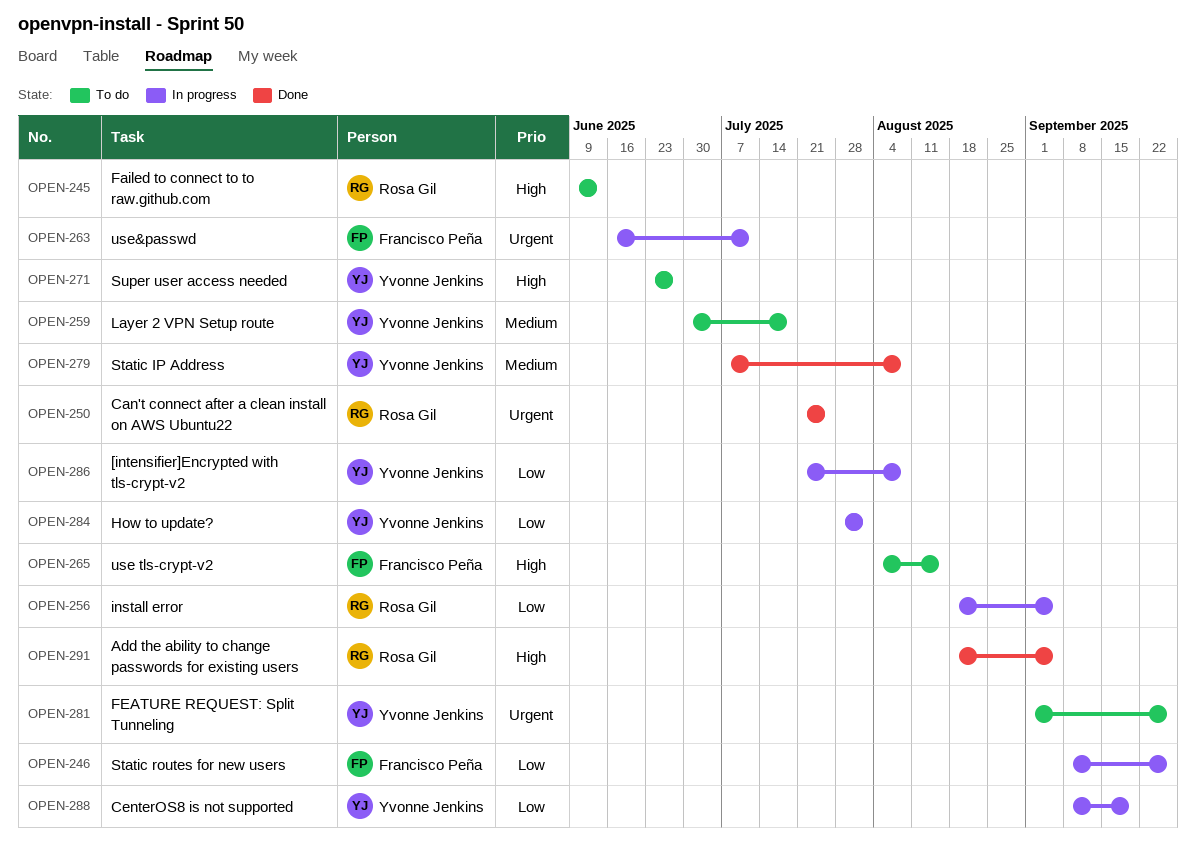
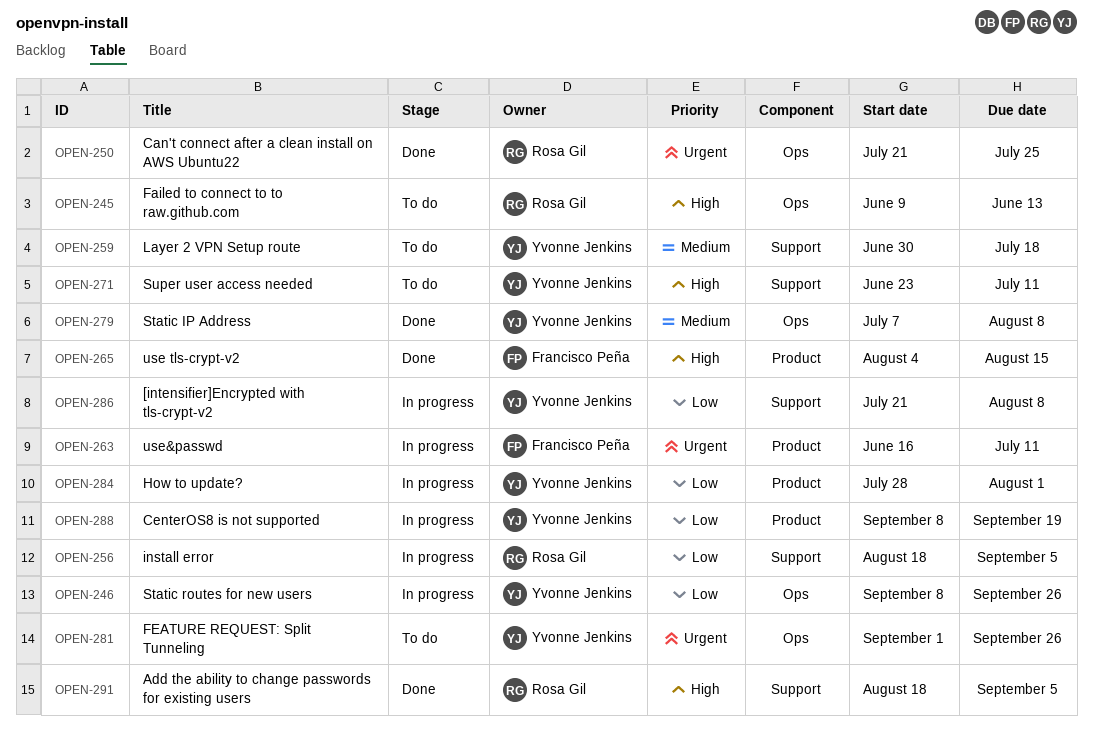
OPEN-246, owner: Francisco Peña -> Yvonne Jenkins
OPEN-265, status: To do -> Done
OPEN-271, due: Jun 27 -> Jul 11

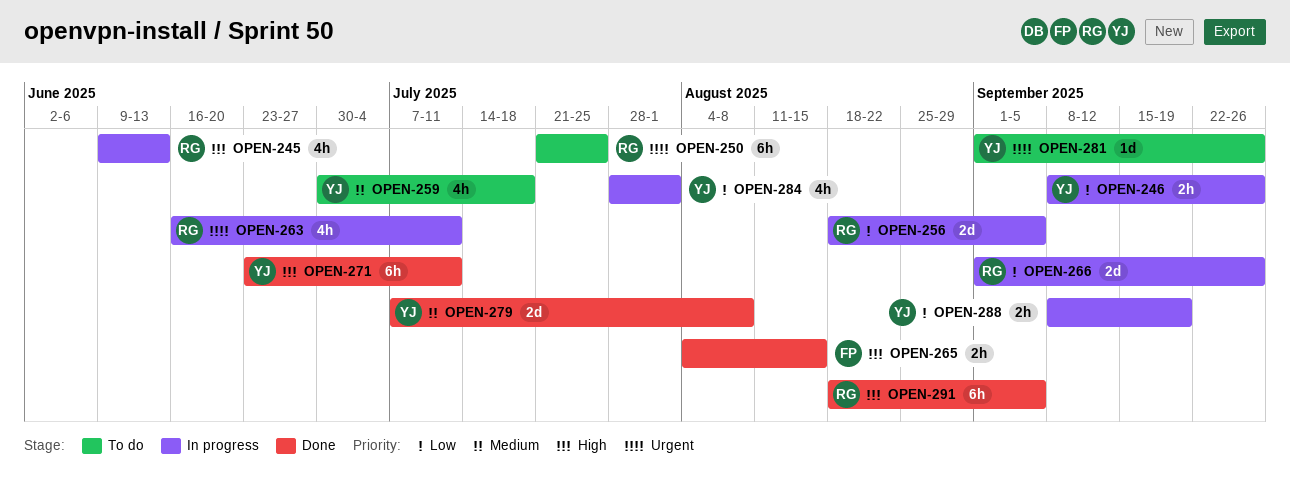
OPEN-245, status: To do -> In progress
OPEN-250, status: Done -> To do
OPEN-263, owner: Francisco Peña -> Rosa Gil
OPEN-266: none -> present
OPEN-271, status: To do -> Done
OPEN-286: present -> none

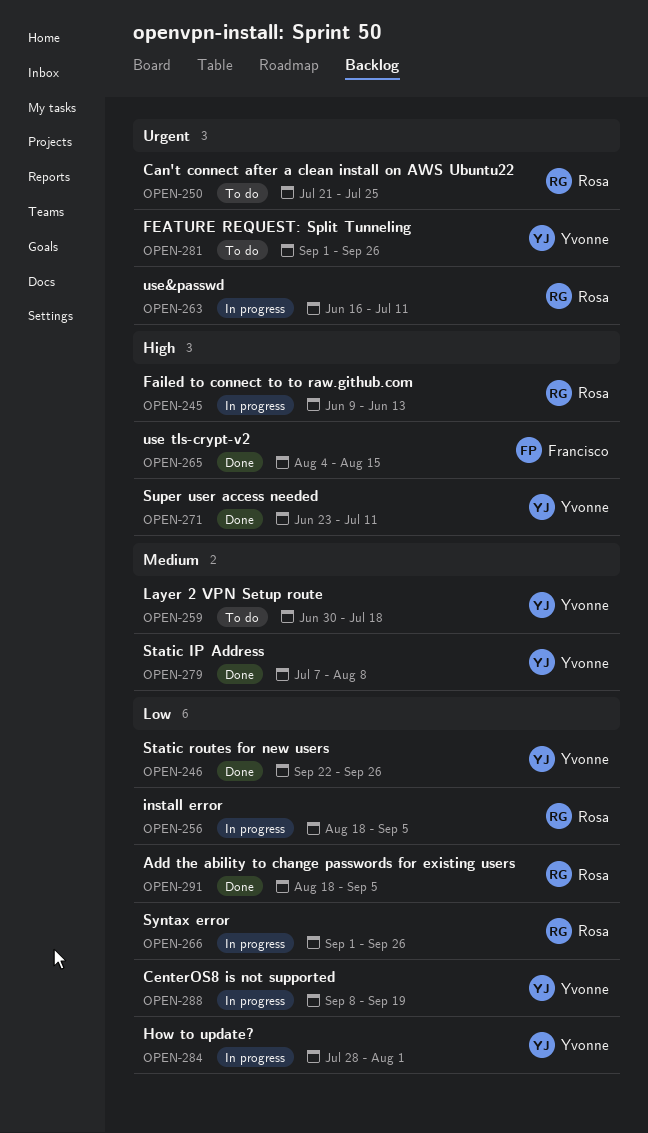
OPEN-246, status: In progress -> Done
OPEN-246, start: Sep 8 -> Sep 22
OPEN-291, priority: High -> Low

